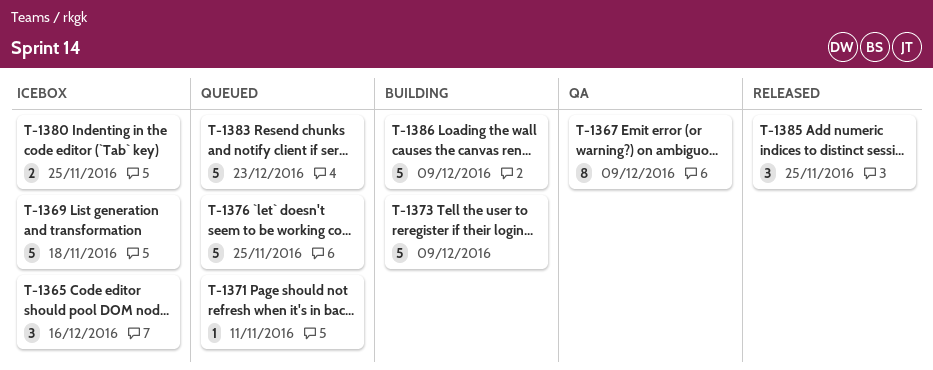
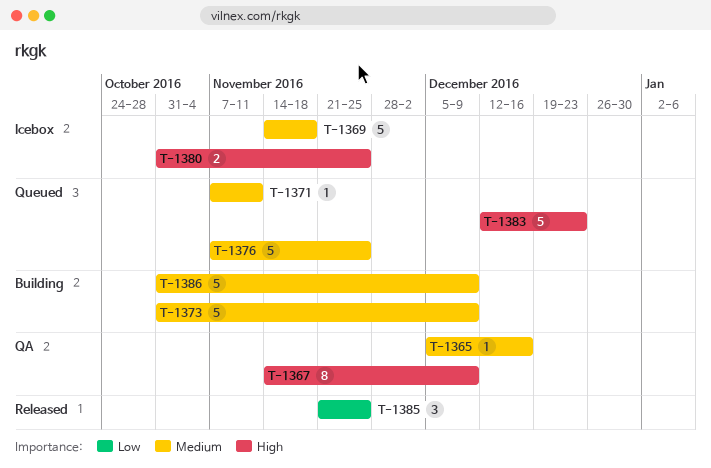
T-1365, status: Icebox -> QA
T-1365, estimate: 3 -> 1

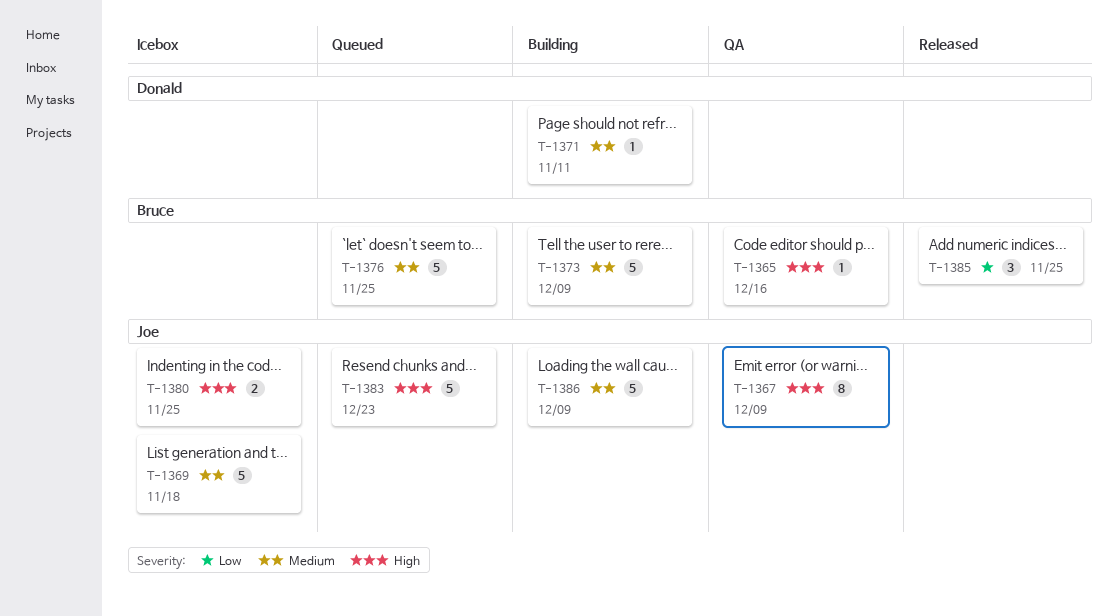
T-1365, priority: Medium -> High
T-1371, status: Queued -> Building

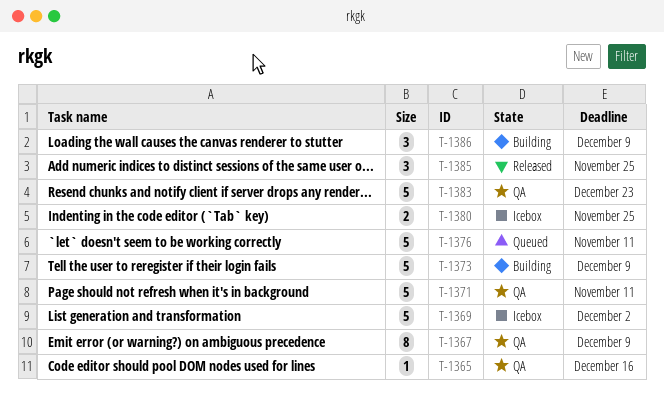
T-1369, due: Nov 18 -> Dec 2
T-1371, status: Building -> QA
T-1371, estimate: 1 -> 5
T-1376, due: Nov 25 -> Nov 11
T-1383, status: Queued -> QA
T-1386, estimate: 5 -> 3

